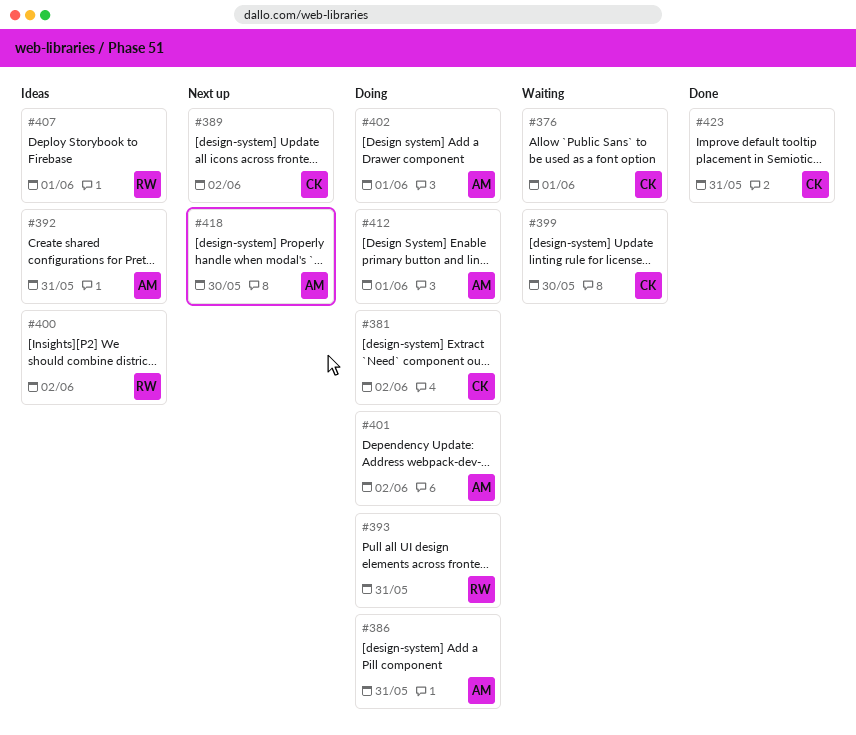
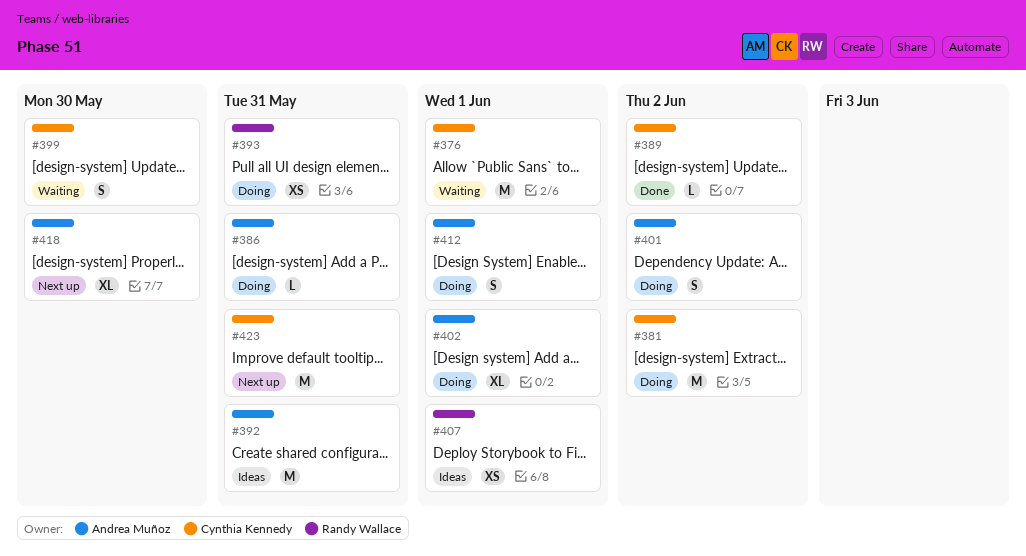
#389, status: Next up -> Done
#400: present -> none
#423, status: Done -> Next up

